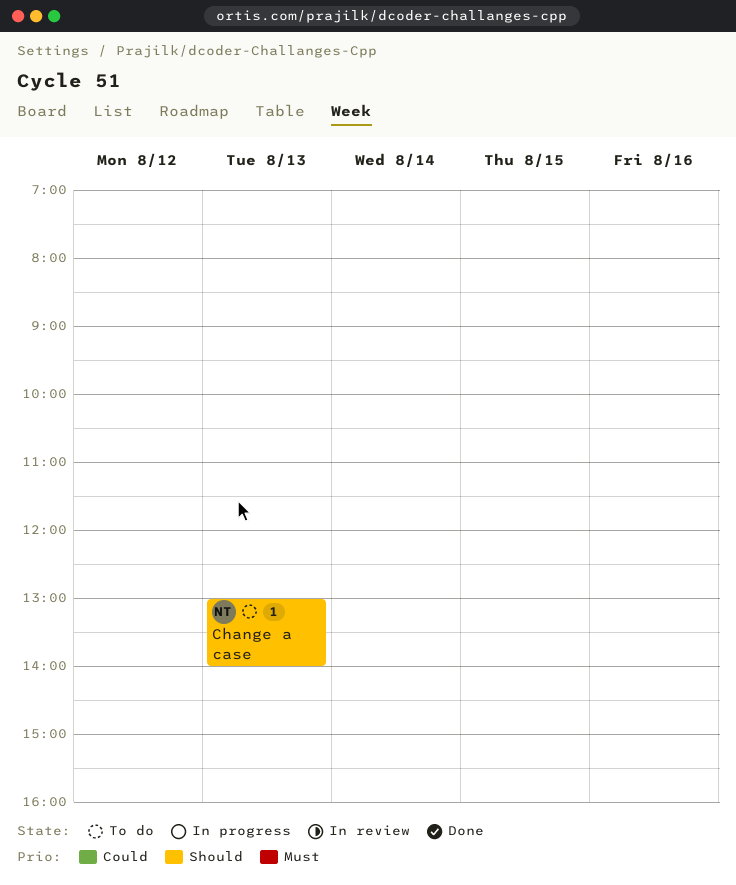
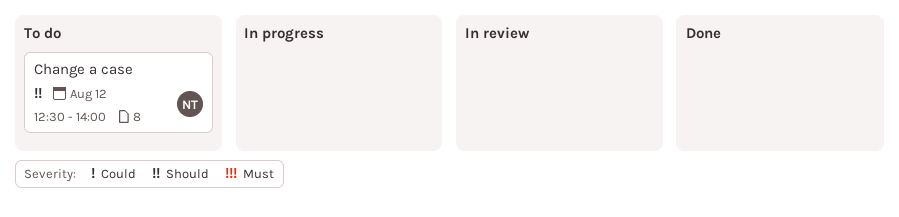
Change a case, day: Aug 13 -> Aug 12
Change a case, begins: 13:00 -> 12:30

